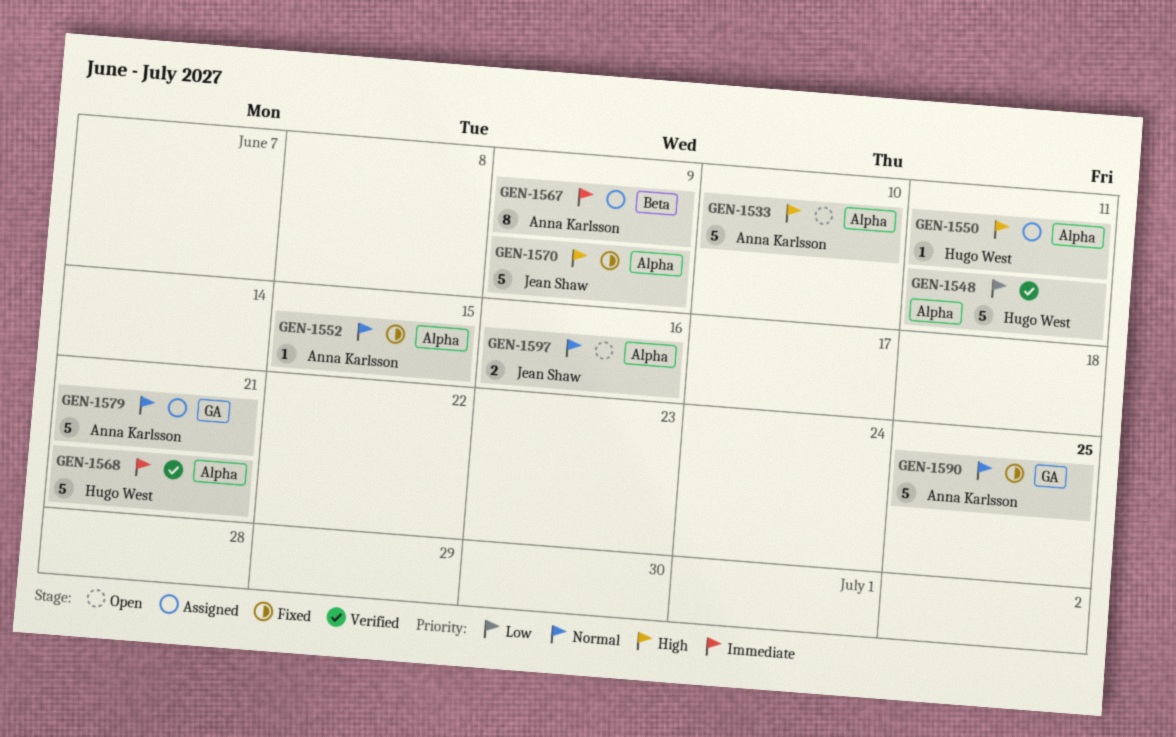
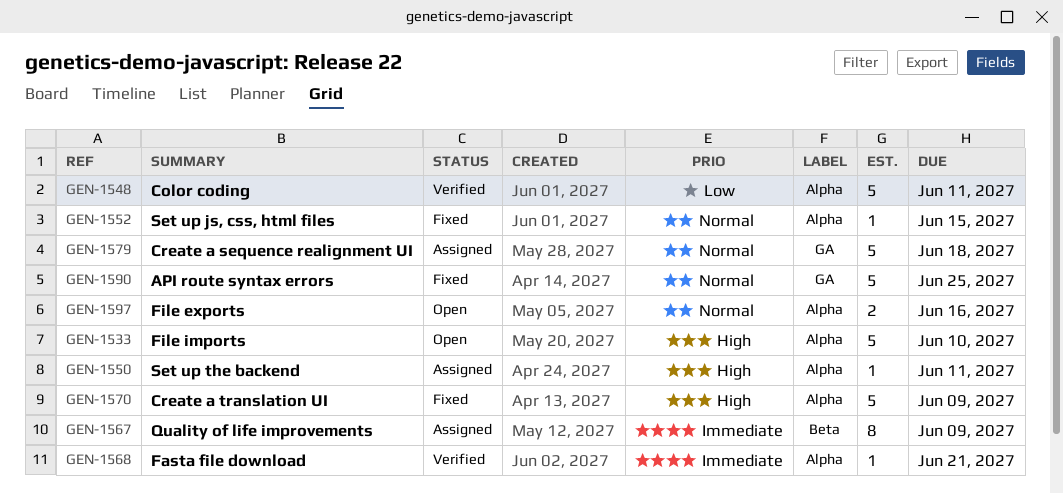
GEN-1568, estimate: 5 -> 1
GEN-1579, due: Jun 21 -> Jun 18

